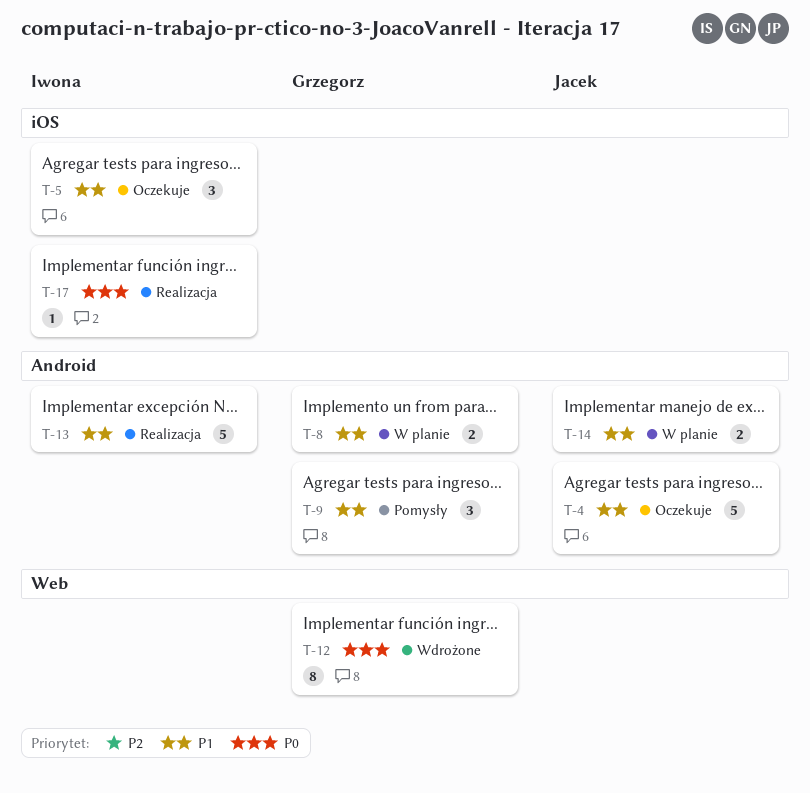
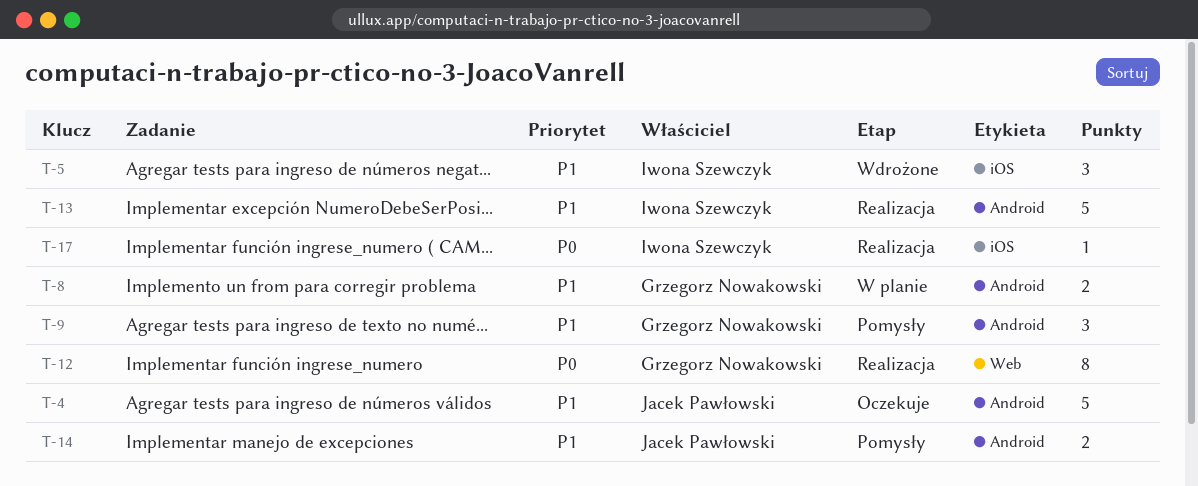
T-5, status: Oczekuje -> Wdrożone
T-12, status: Wdrożone -> Realizacja
T-14, status: W planie -> Pomysły

